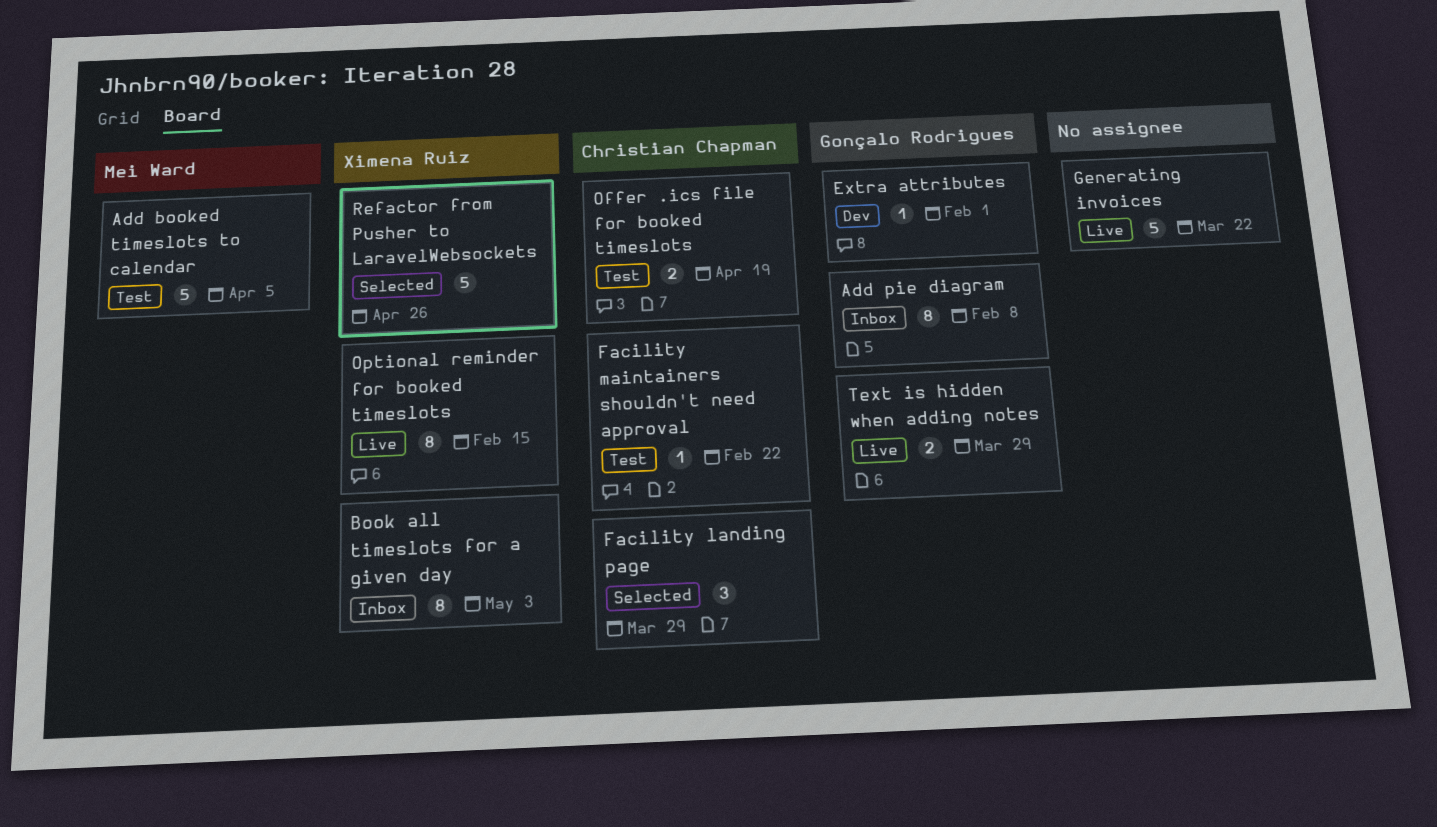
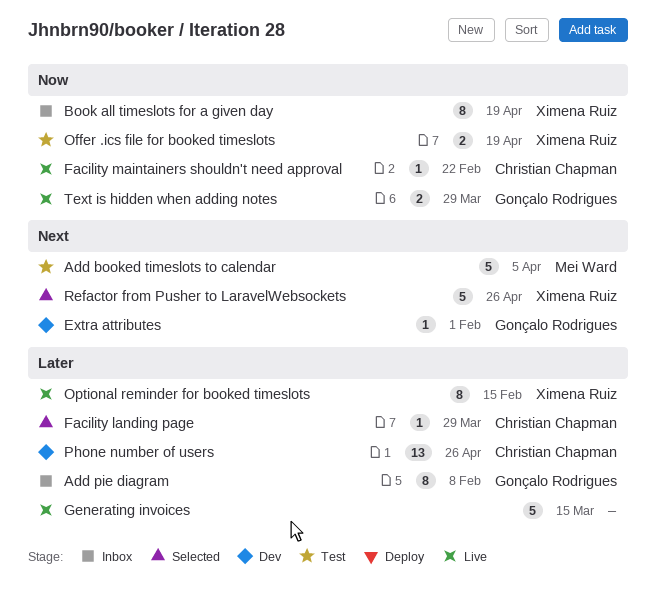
Book all timeslots for a given day, due: May 3 -> Apr 19
Facility landing page, estimate: 3 -> 1
Facility maintainers shouldn't need approval, status: Test -> Live
Generating invoices, due: Mar 22 -> Mar 15
Offer .ics file for booked timeslots, owner: Christian Chapman -> Ximena Ruiz
Phone number of users: none -> present

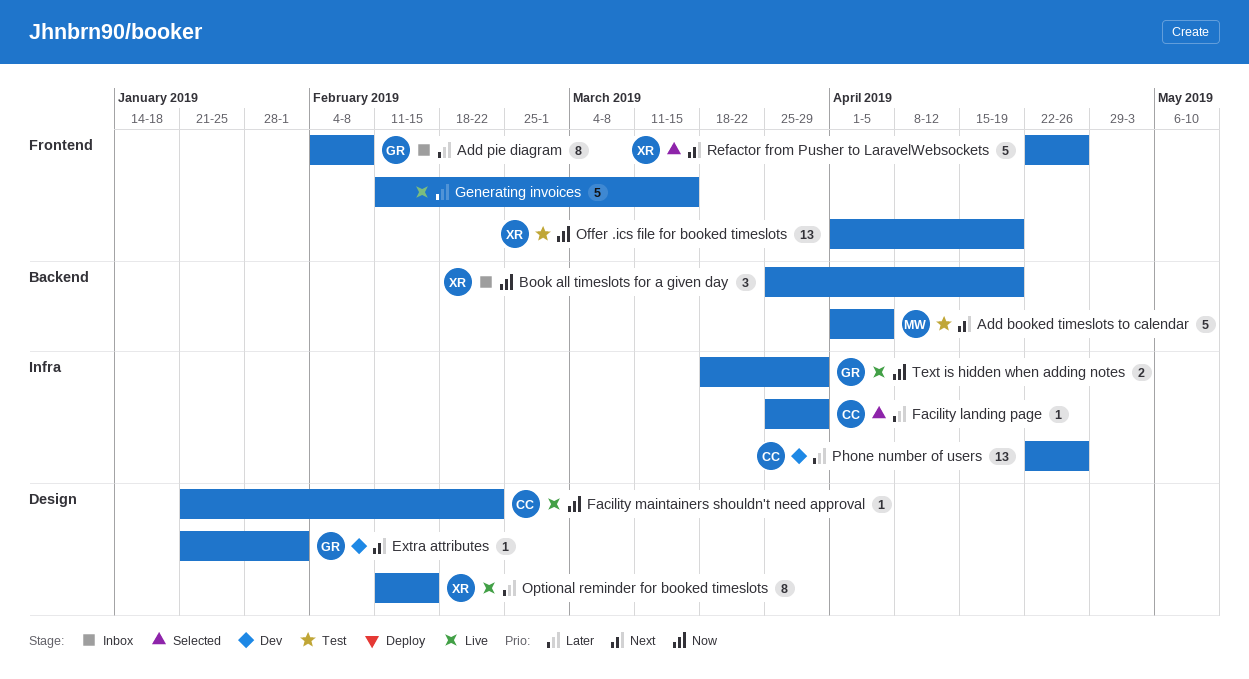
Book all timeslots for a given day, estimate: 8 -> 3
Offer .ics file for booked timeslots, estimate: 2 -> 13

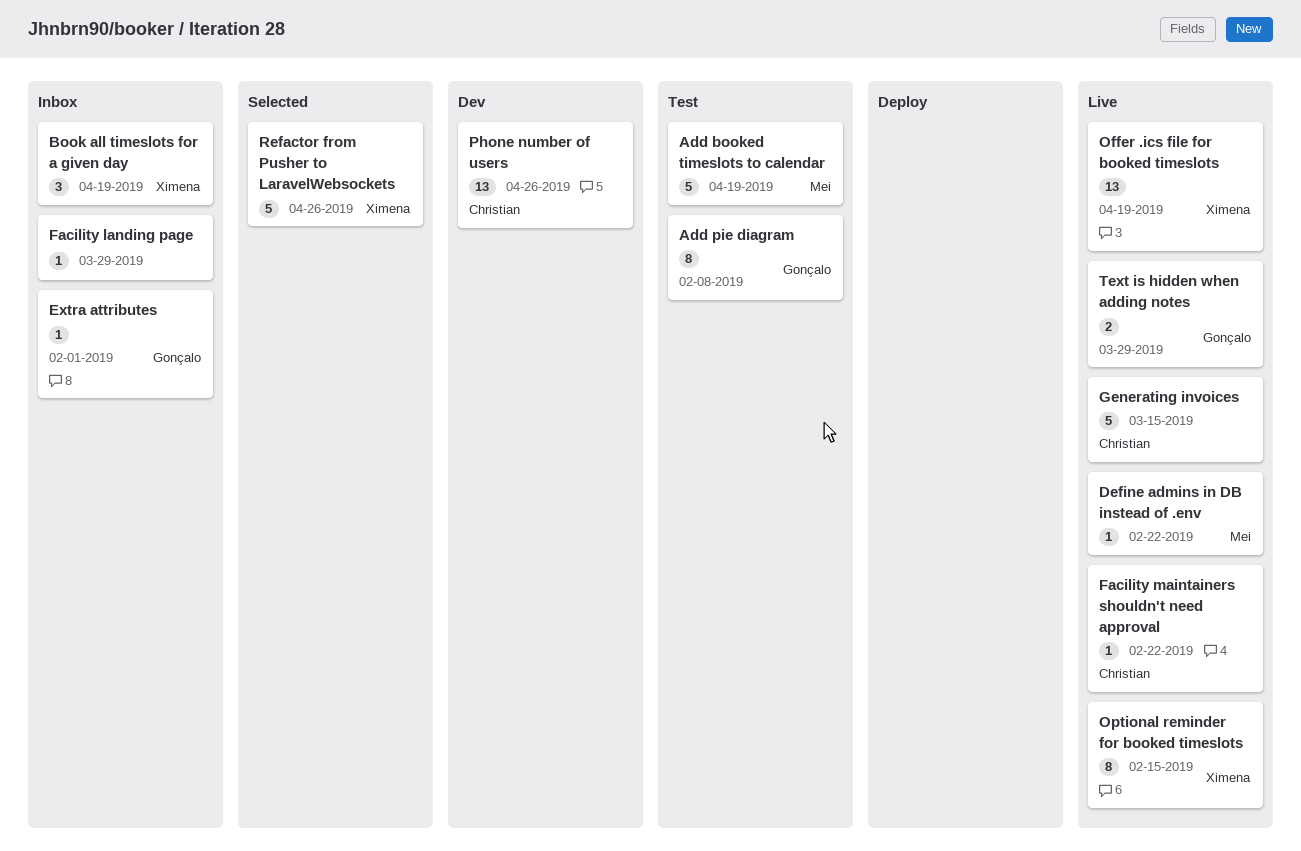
Add booked timeslots to calendar, due: Apr 5 -> Apr 19
Add pie diagram, status: Inbox -> Test
Define admins in DB instead of .env: none -> present
Extra attributes, status: Dev -> Inbox
Facility landing page, status: Selected -> Inbox
Facility landing page, owner: Christian -> none
Generating invoices, owner: none -> Christian
Offer .ics file for booked timeslots, status: Test -> Live

